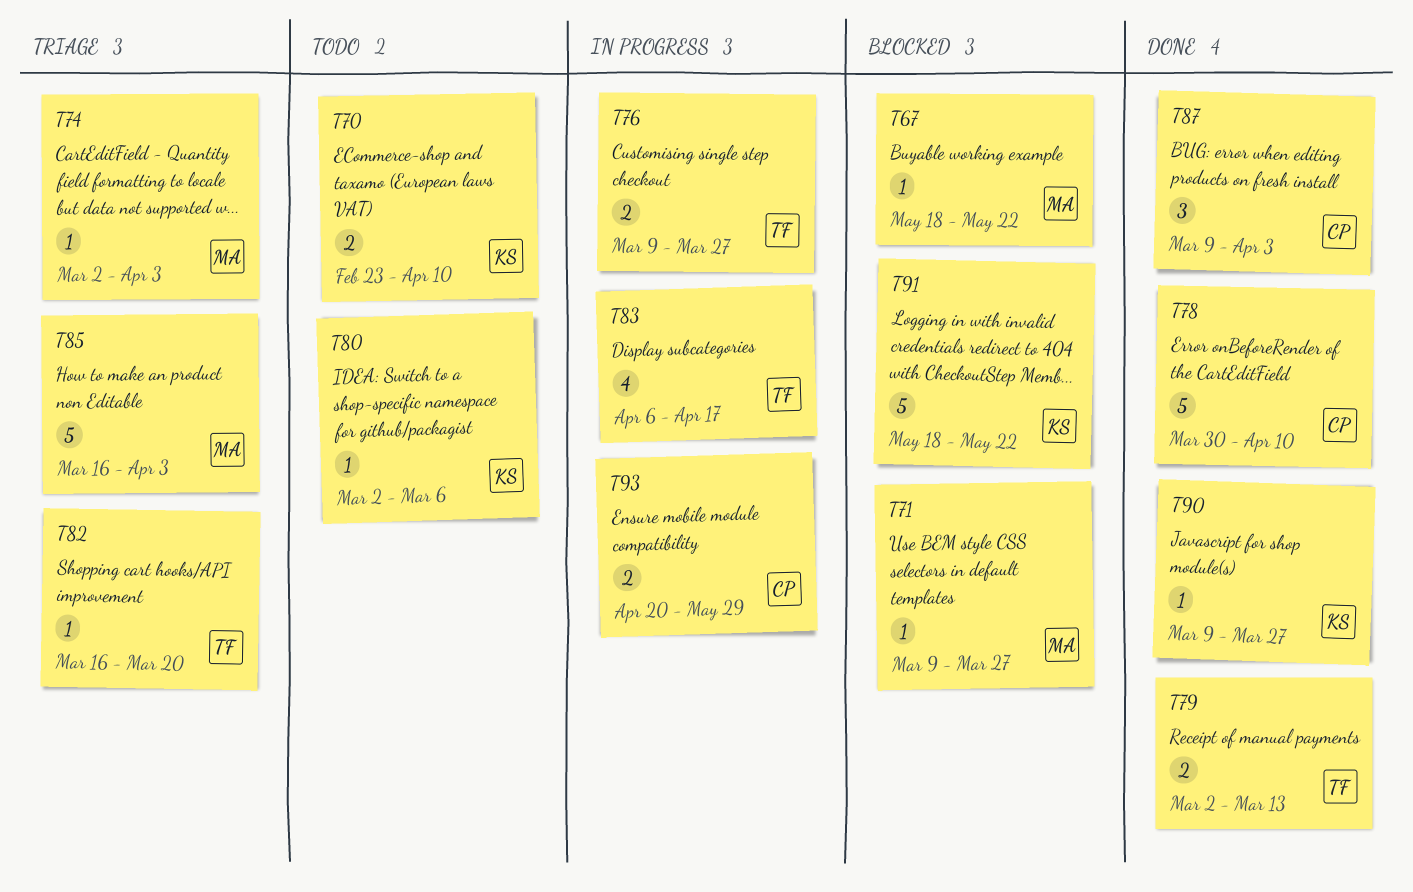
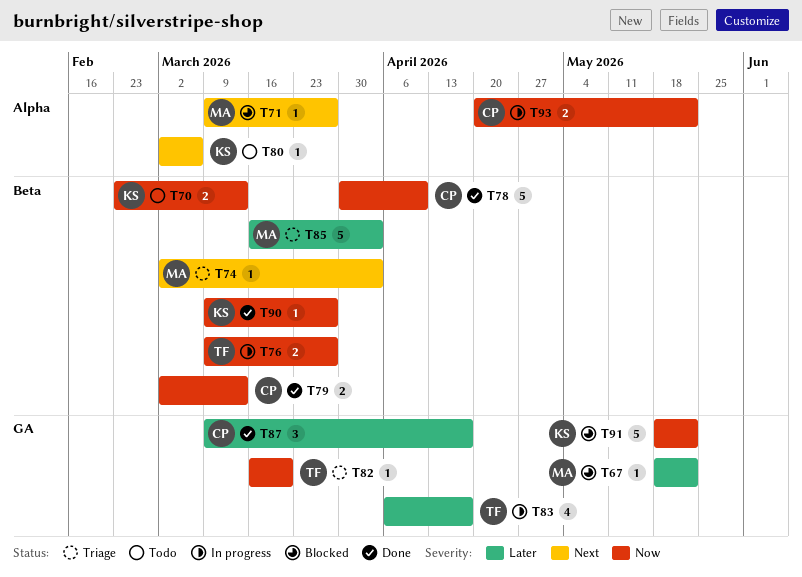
T70, due: Apr 10 -> Mar 13
T79, owner: TF -> CP
T87, due: Apr 3 -> Apr 17
T93, due: May 29 -> May 22

